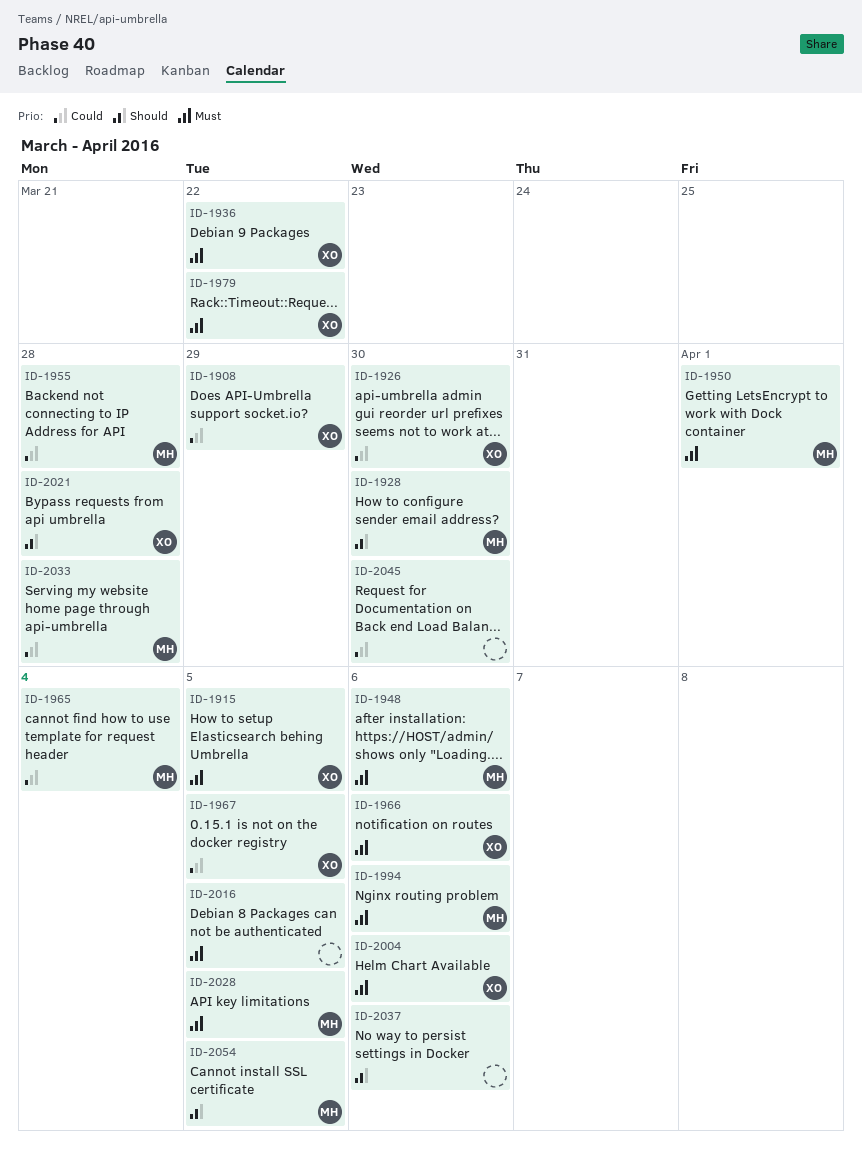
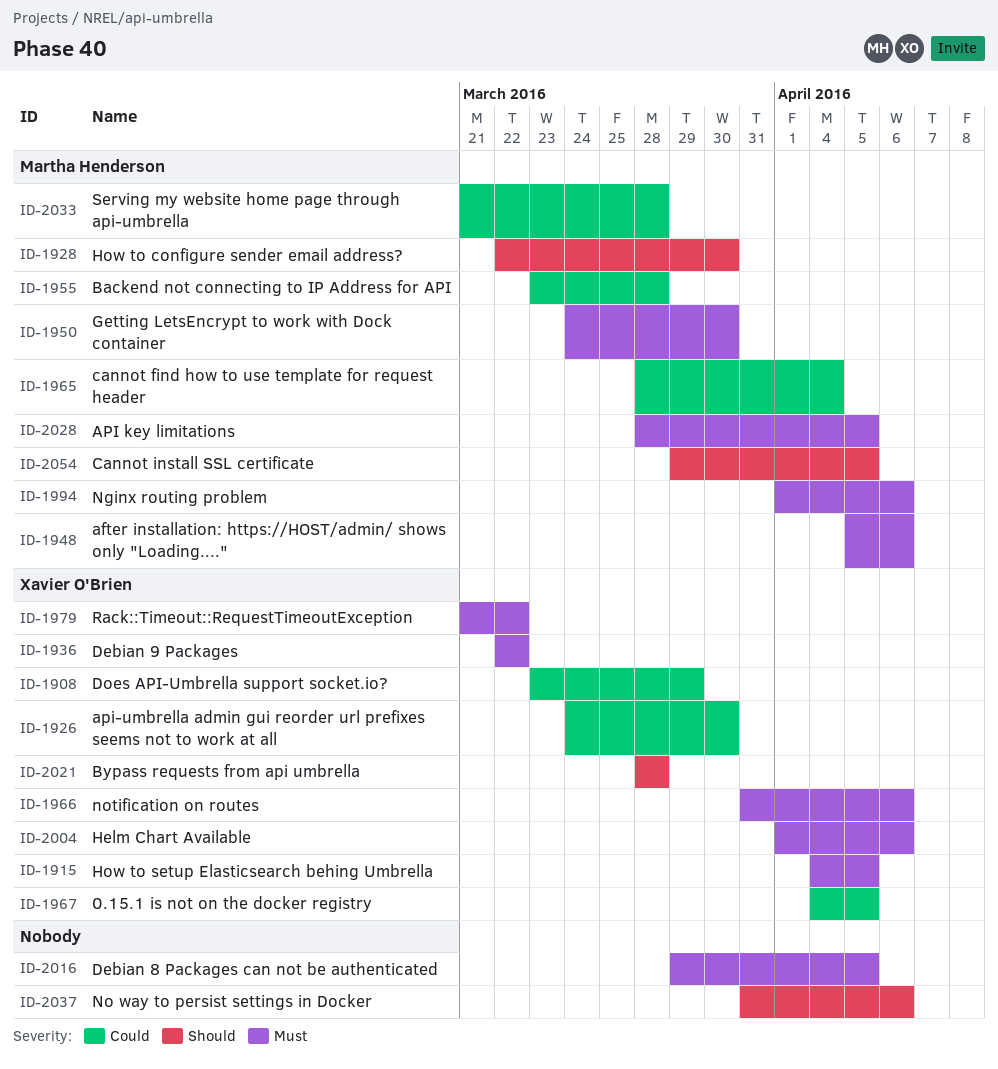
ID-1950, due: Apr 1 -> Mar 30
ID-2045: present -> none

